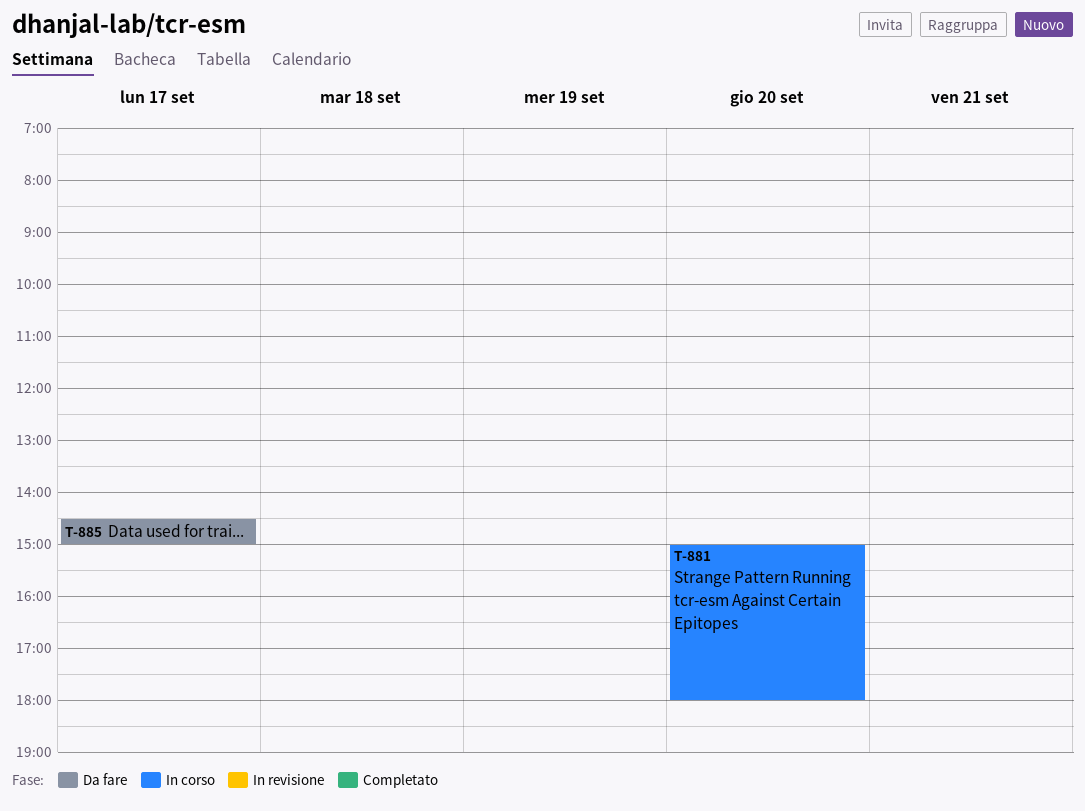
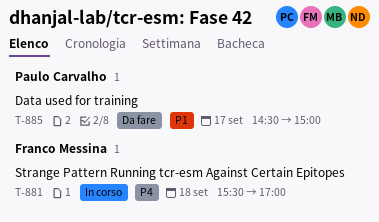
T-881, day: Sep 20 -> Sep 18
T-881, begins: 15:00 -> 15:30
T-881, ends: 18:00 -> 17:00

